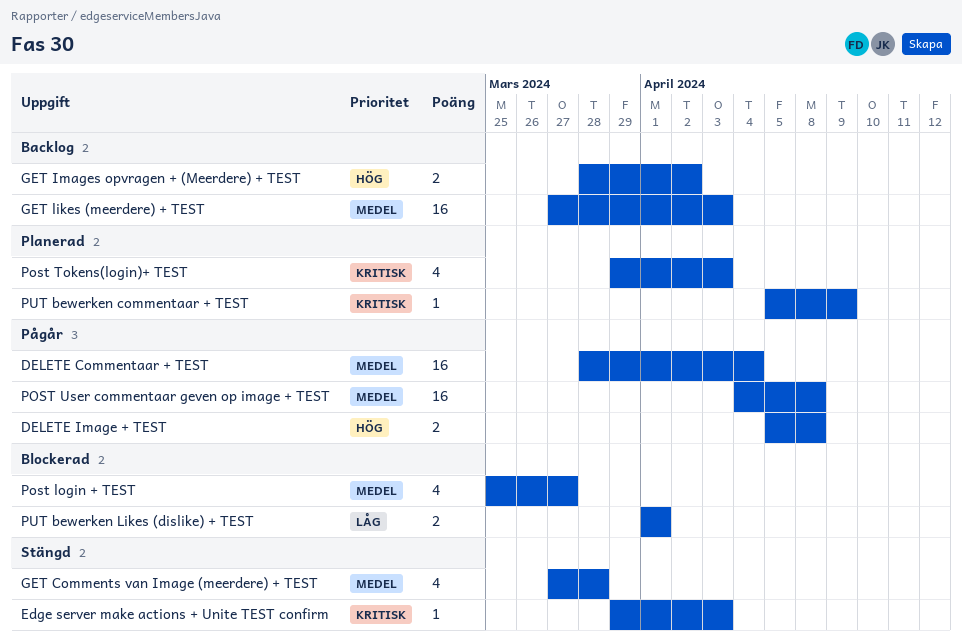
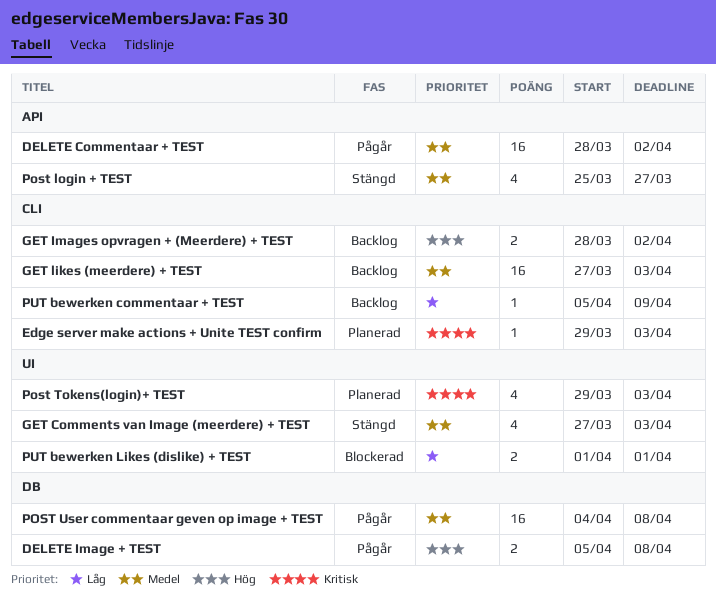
DELETE Commentaar + TEST, due: Apr 4 -> Apr 2
Edge server make actions + Unite TEST confirm, status: Stängd -> Planerad
GET Comments van Image (meerdere) + TEST, due: Mar 28 -> Apr 3
Post login + TEST, status: Blockerad -> Stängd
PUT bewerken commentaar + TEST, status: Planerad -> Backlog
PUT bewerken commentaar + TEST, priority: Kritisk -> Låg

